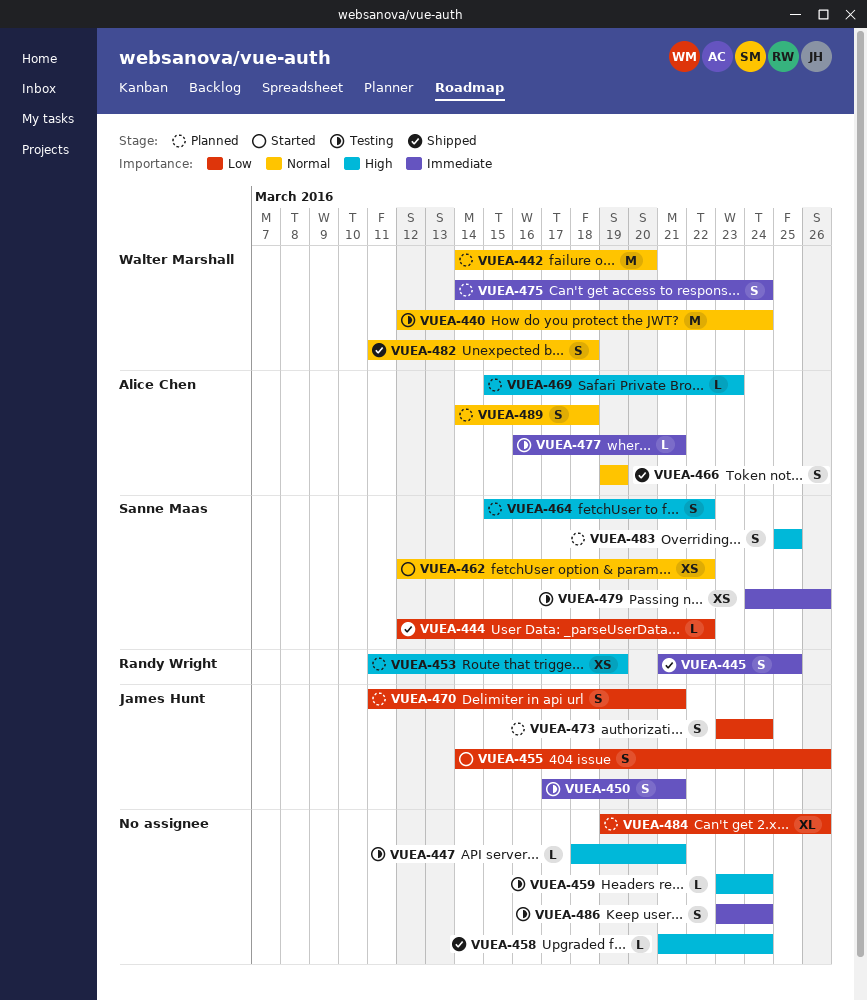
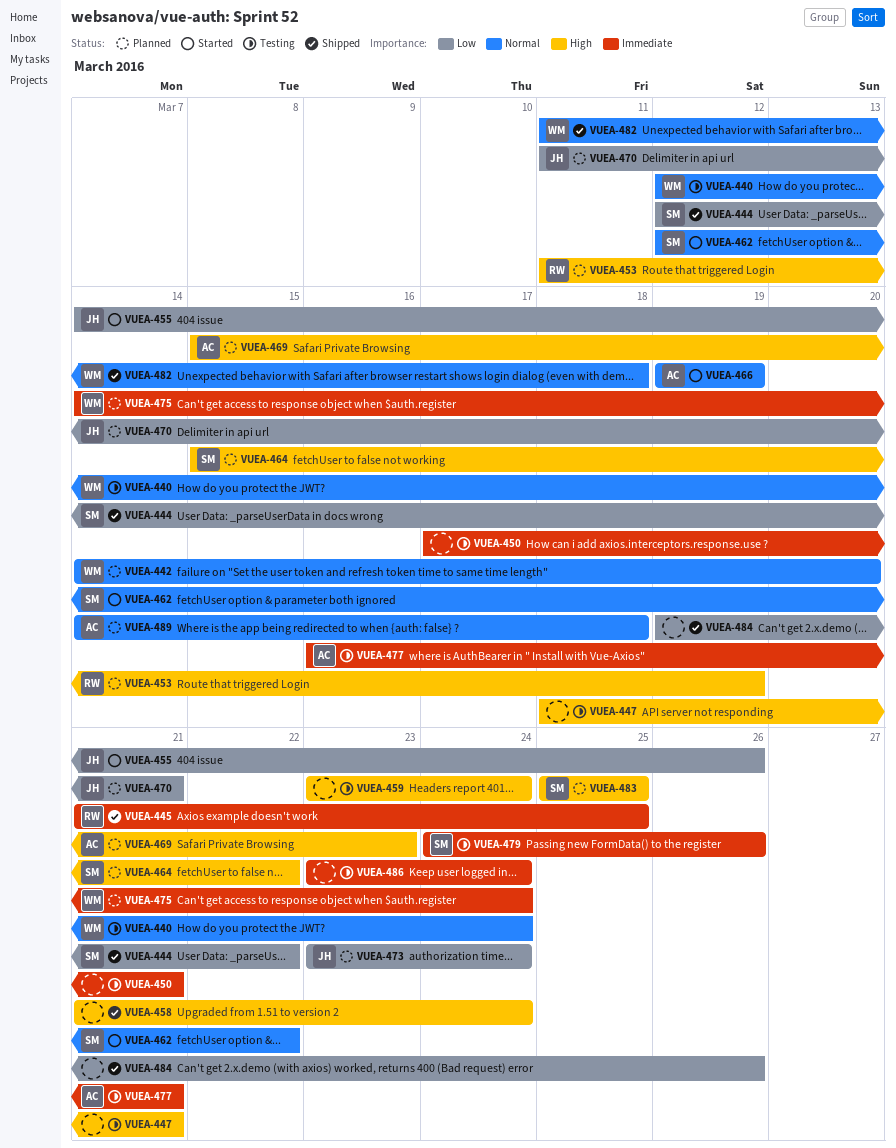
VUEA-450, owner: James Hunt -> none
VUEA-466, status: Shipped -> Started
VUEA-484, status: Planned -> Shipped

